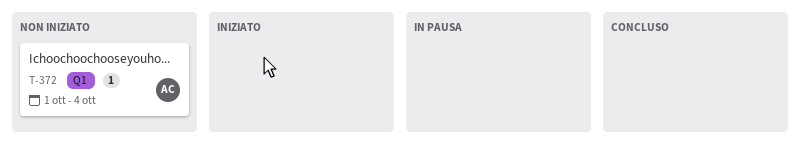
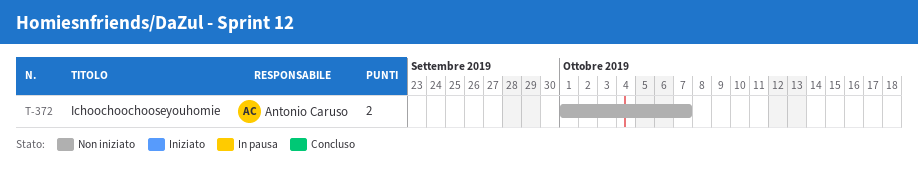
T-372, estimate: 1 -> 2
T-372, due: Oct 4 -> Oct 7

